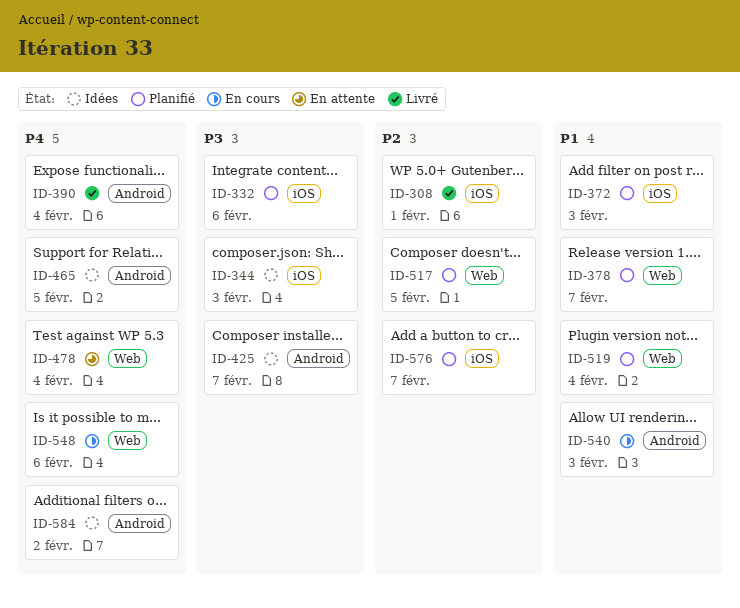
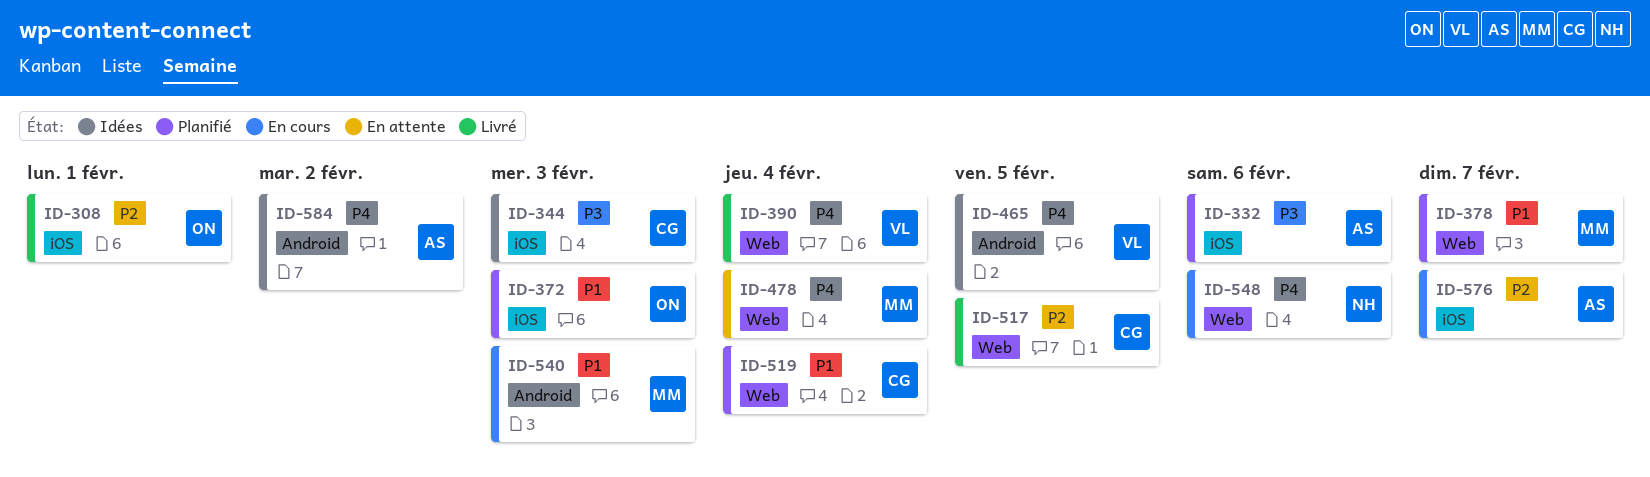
ID-390, label: Android -> Web
ID-425: present -> none
ID-517, status: Planifié -> Livré
ID-576, status: Planifié -> En cours

